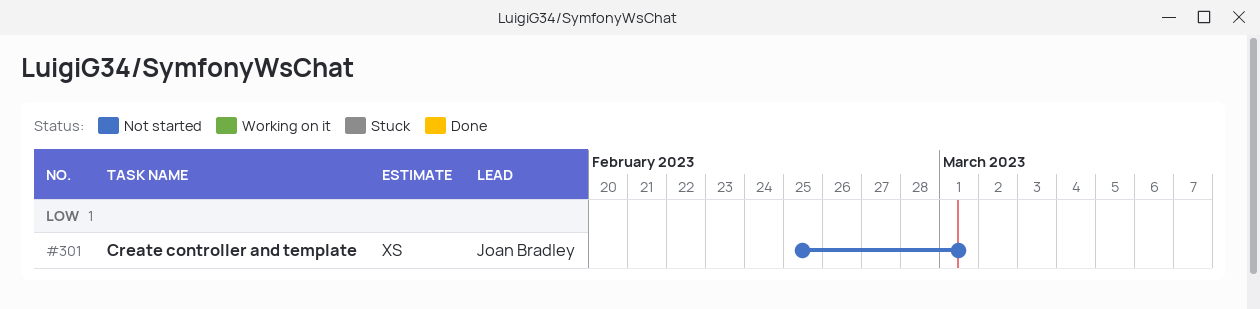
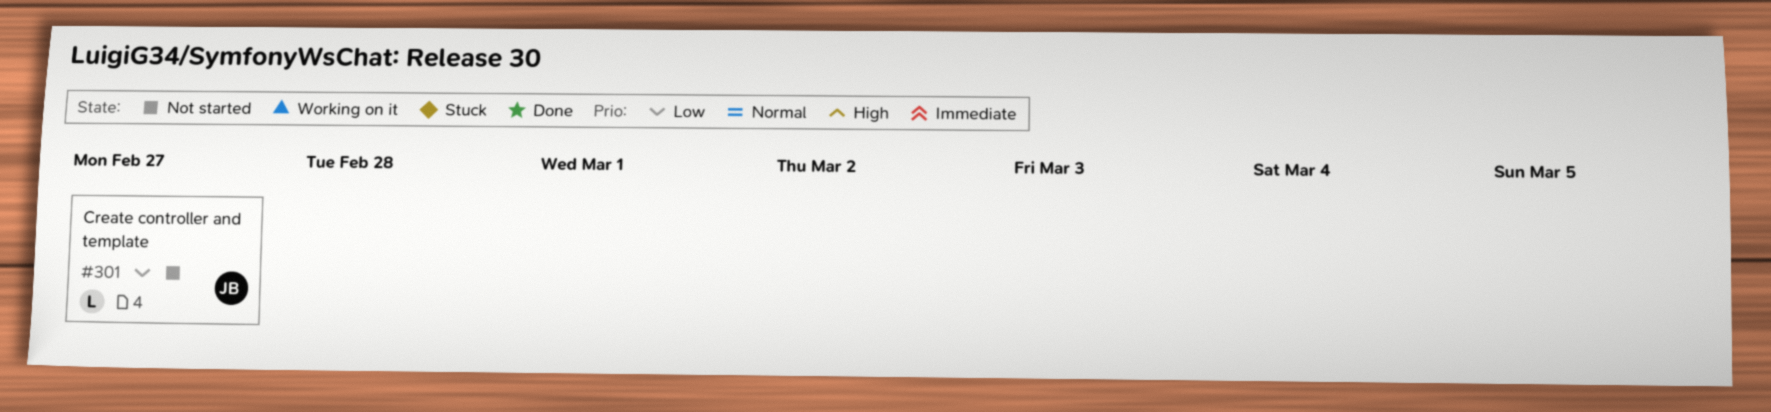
#301, estimate: XS -> L
#301, due: Mar 1 -> Feb 27

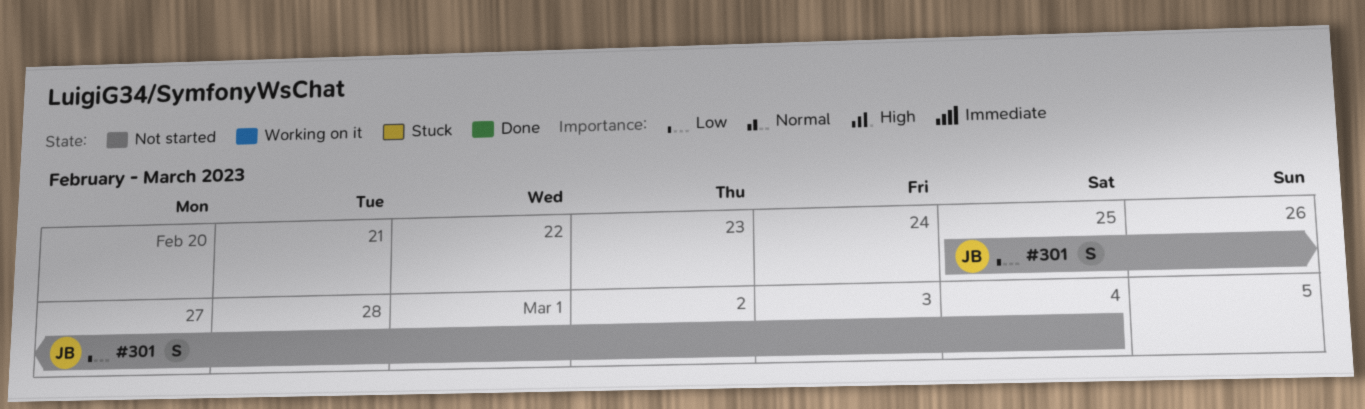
#301, estimate: L -> S
#301, due: Feb 27 -> Mar 4

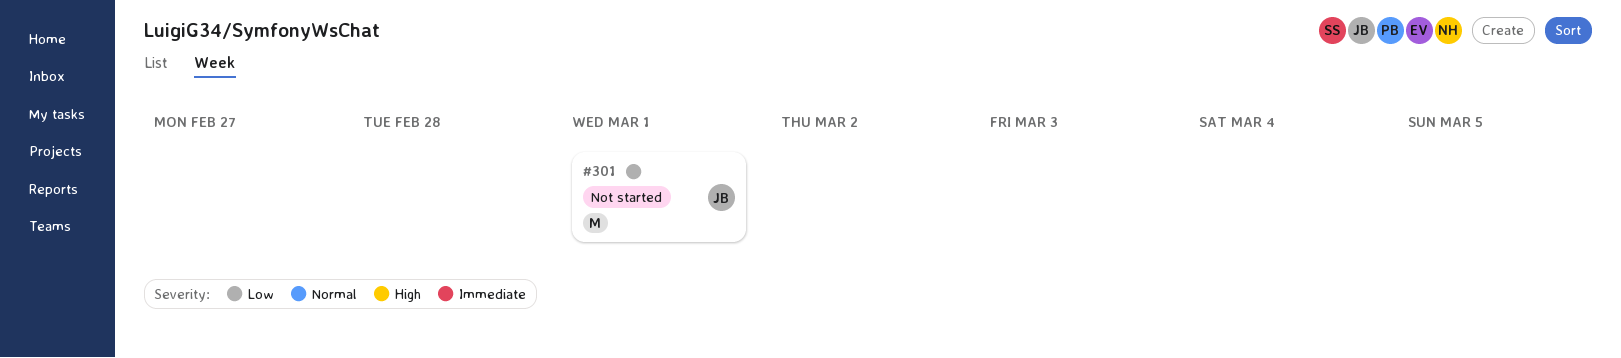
#301, estimate: S -> M
#301, due: Mar 4 -> Mar 1

